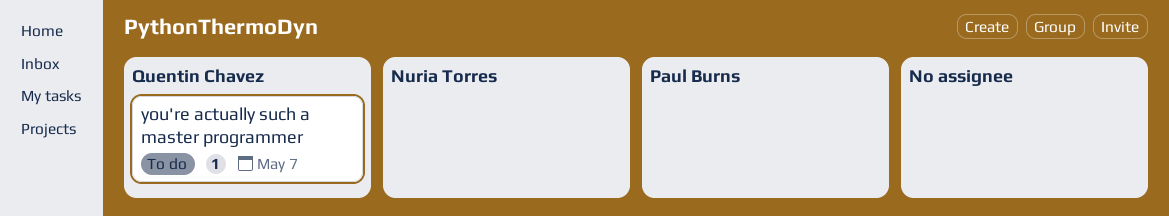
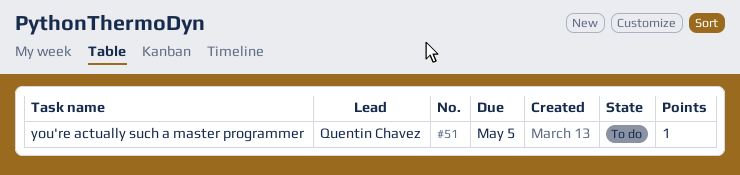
you're actually such a master programmer, due: May 7 -> May 5

